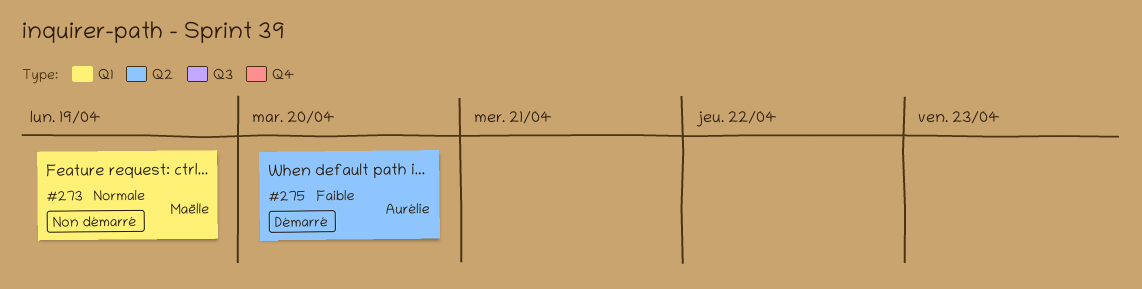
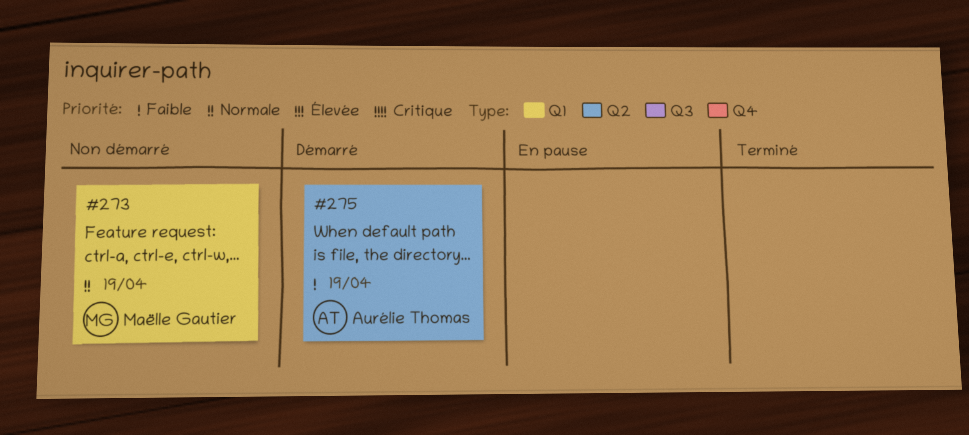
#275, due: Apr 20 -> Apr 19

